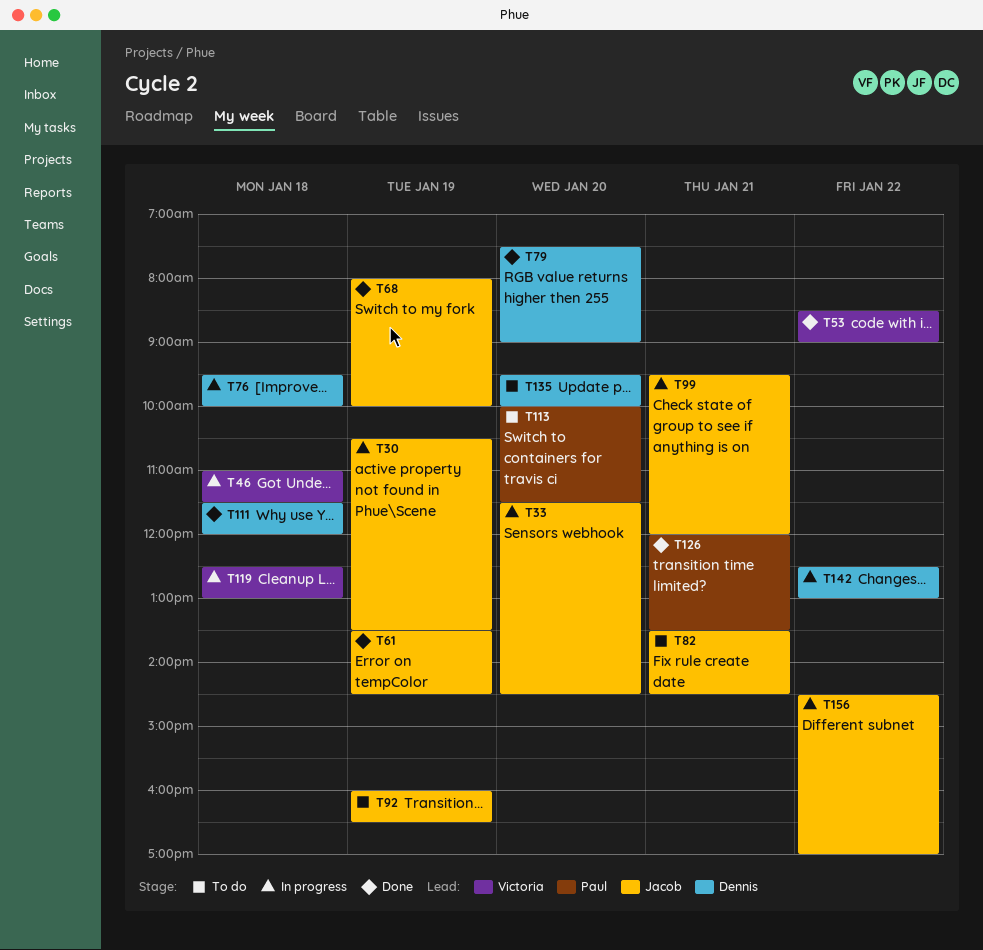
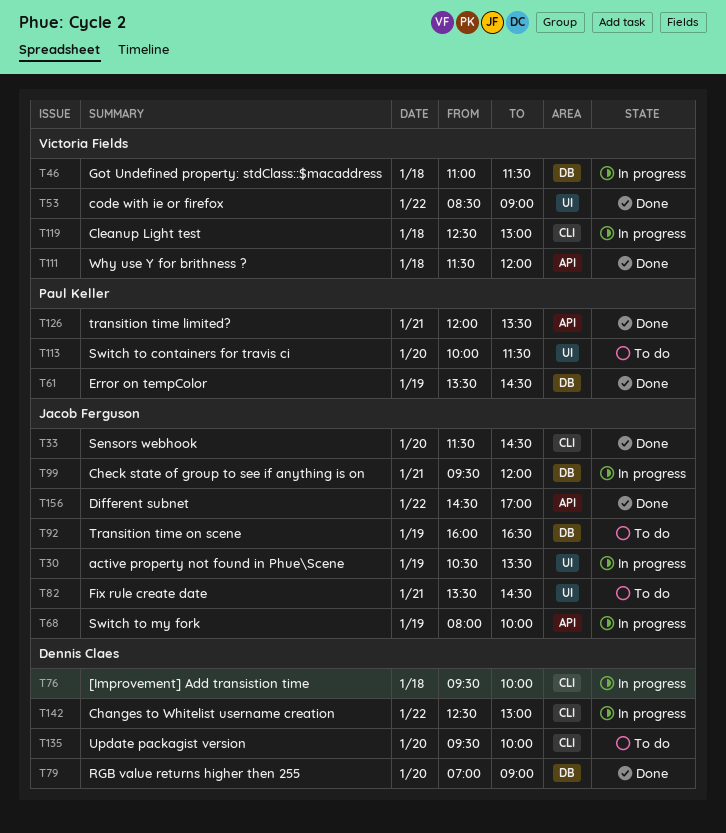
T33, status: In progress -> Done
T61, owner: Jacob Ferguson -> Paul Keller
T68, status: Done -> In progress
T79, begins: 07:30 -> 07:00
T111, owner: Dennis Claes -> Victoria Fields
T156, status: In progress -> Done

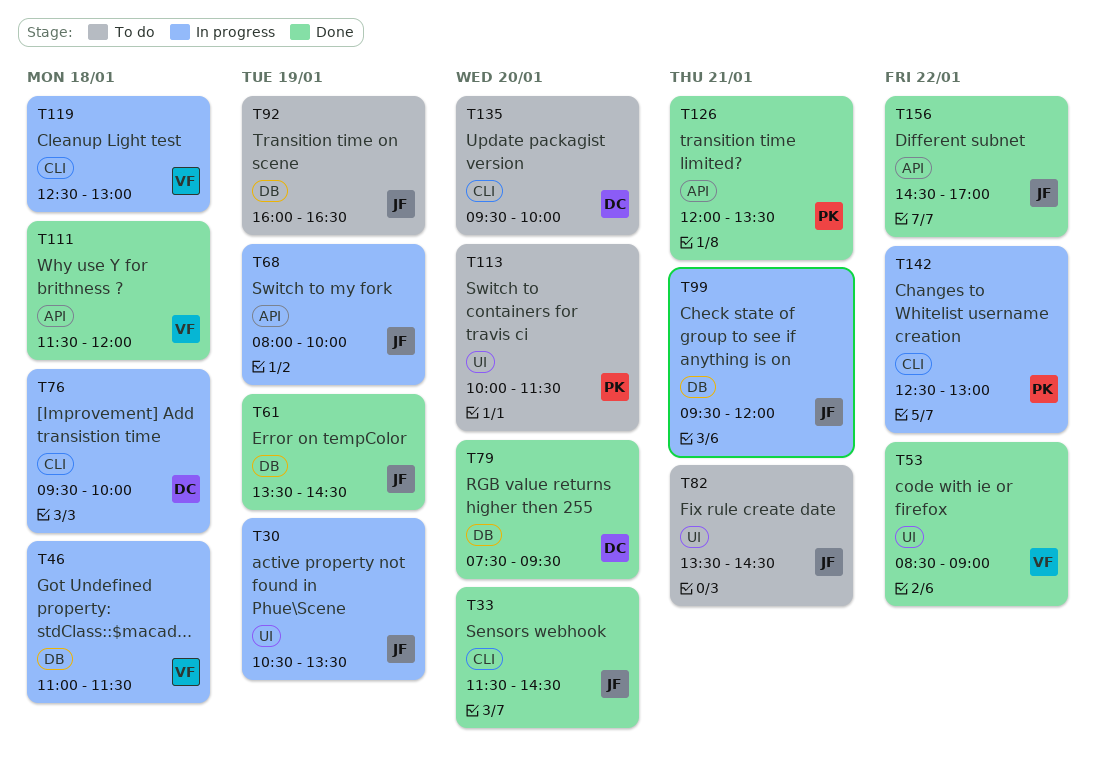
T61, owner: Paul Keller -> Jacob Ferguson
T79, begins: 07:00 -> 07:30
T79, ends: 09:00 -> 09:30
T142, owner: Dennis Claes -> Paul Keller

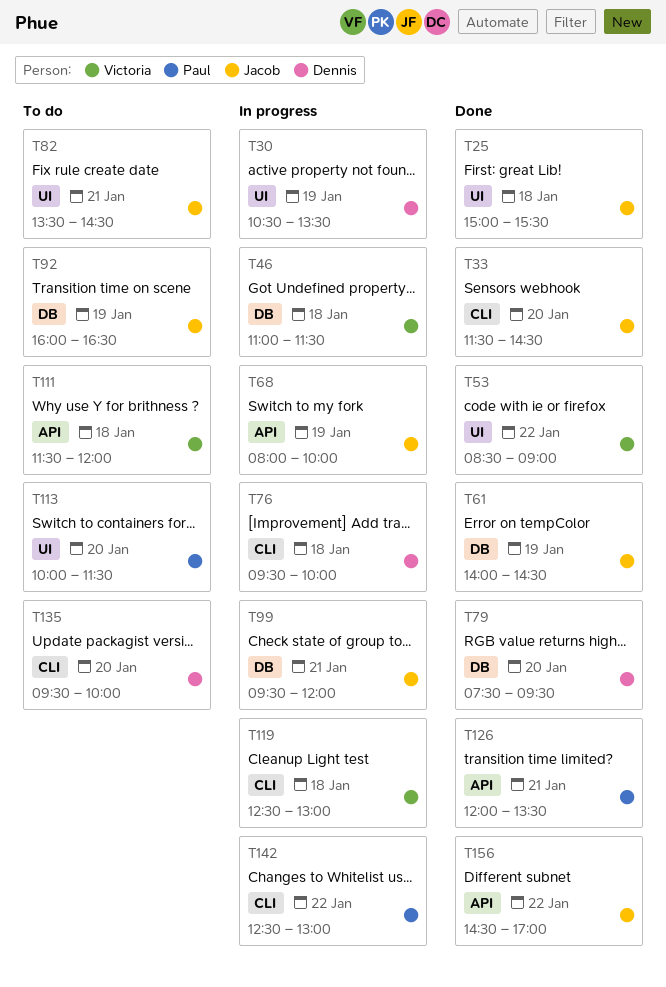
T25: none -> present
T30, owner: Jacob -> Dennis
T61, begins: 13:30 -> 14:00
T111, status: Done -> To do

